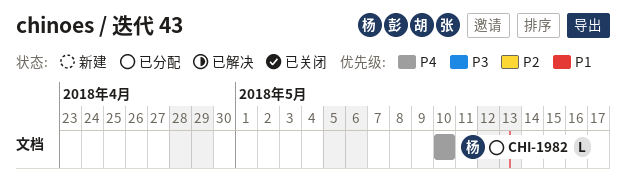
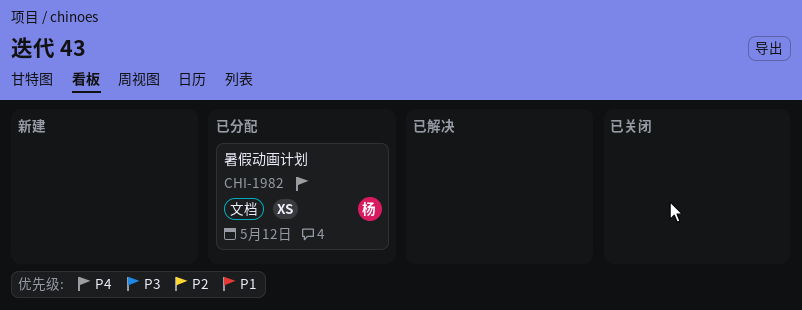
CHI-1982, estimate: L -> XS
CHI-1982, due: May 10 -> May 12

